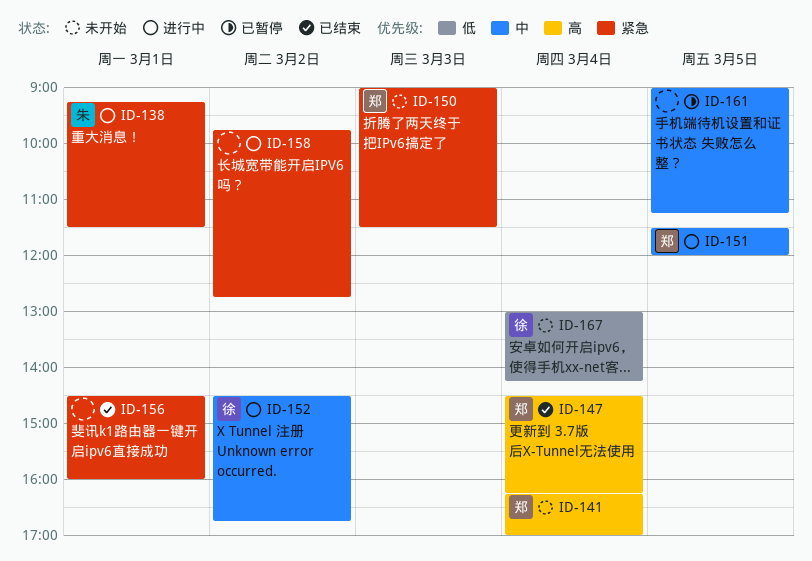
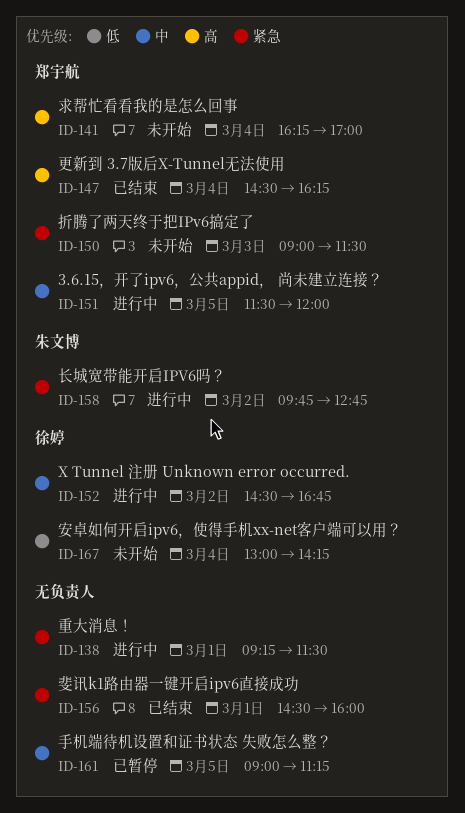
ID-138, owner: 朱文博 -> none
ID-158, owner: none -> 朱文博

